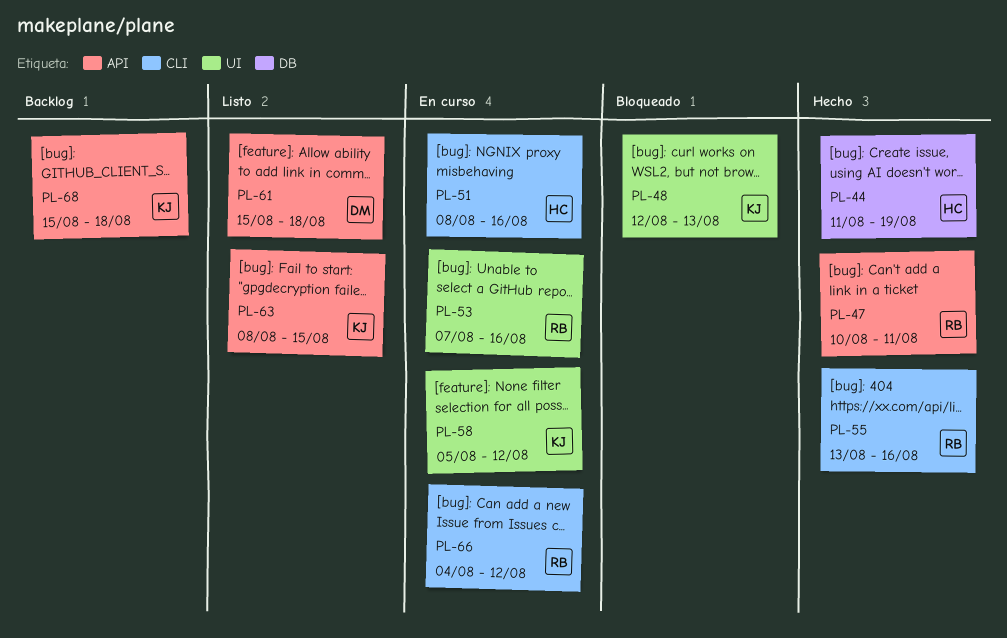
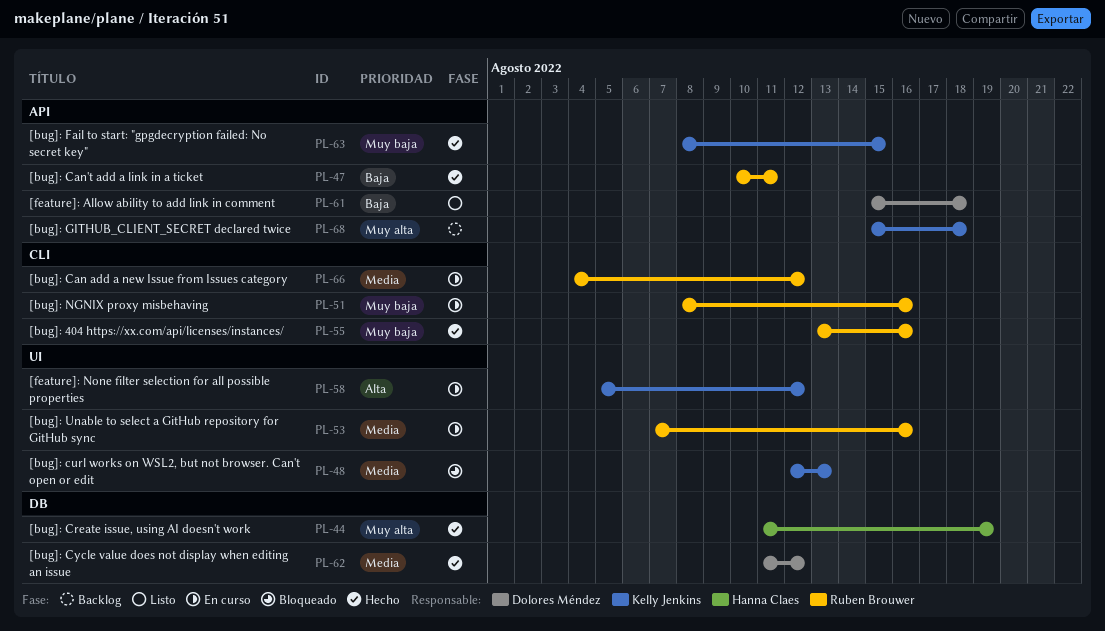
PL-51, owner: Hanna Claes -> Ruben Brouwer
PL-62: none -> present
PL-63, status: Listo -> Hecho

